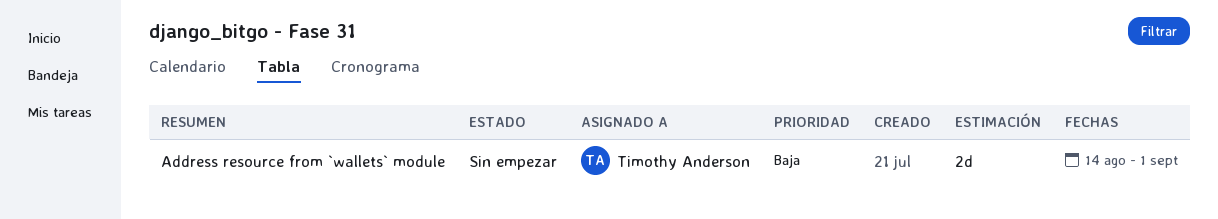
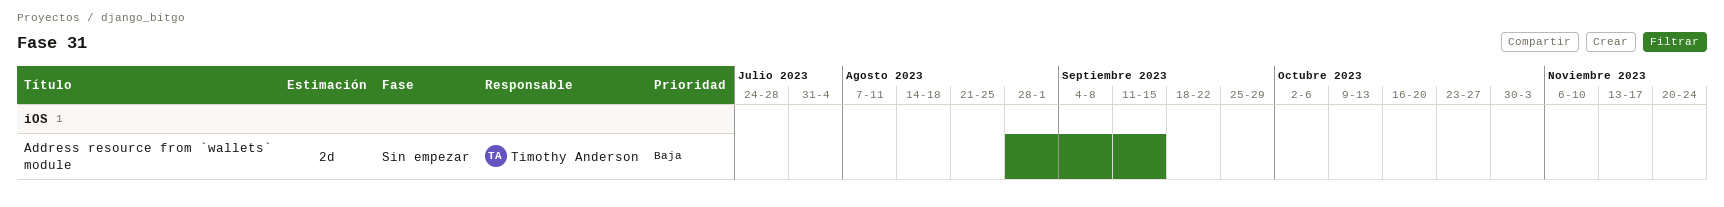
Address resource from `wallets` module, start: Aug 14 -> Aug 28
Address resource from `wallets` module, due: Sep 1 -> Sep 15

